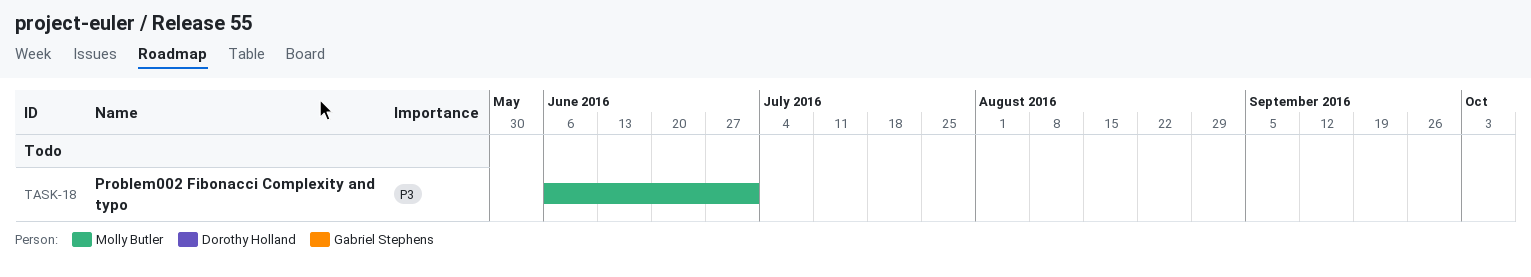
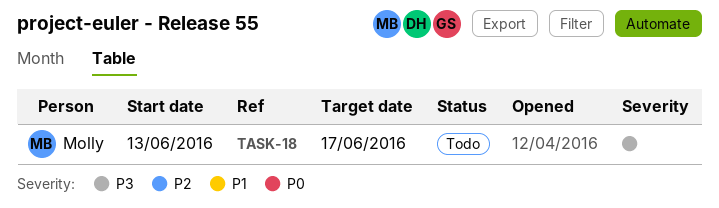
TASK-18, start: Jun 6 -> Jun 13
TASK-18, due: Jul 1 -> Jun 17

